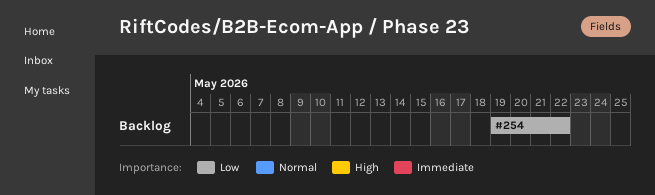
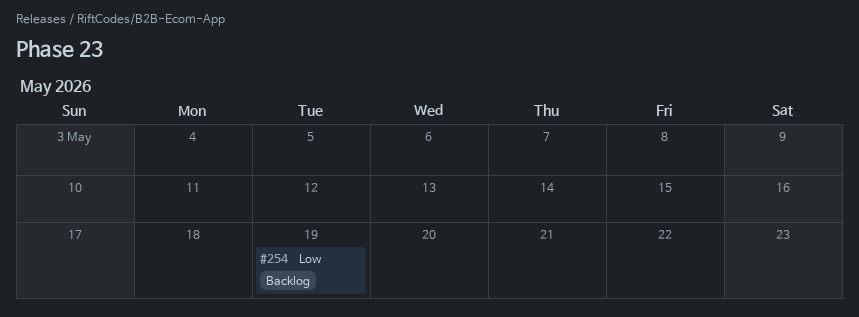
#254, due: May 22 -> May 19

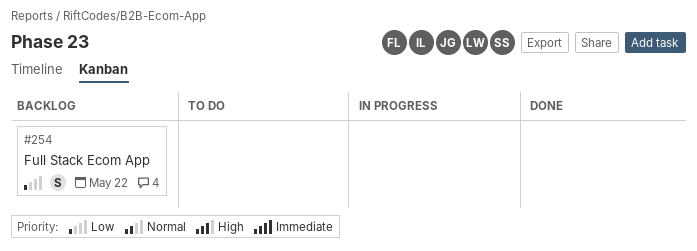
#254, due: May 19 -> May 22

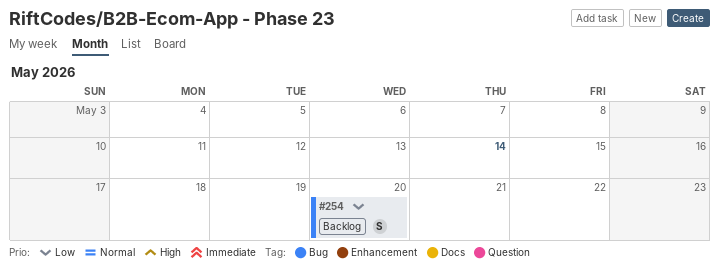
#254, due: May 22 -> May 20

